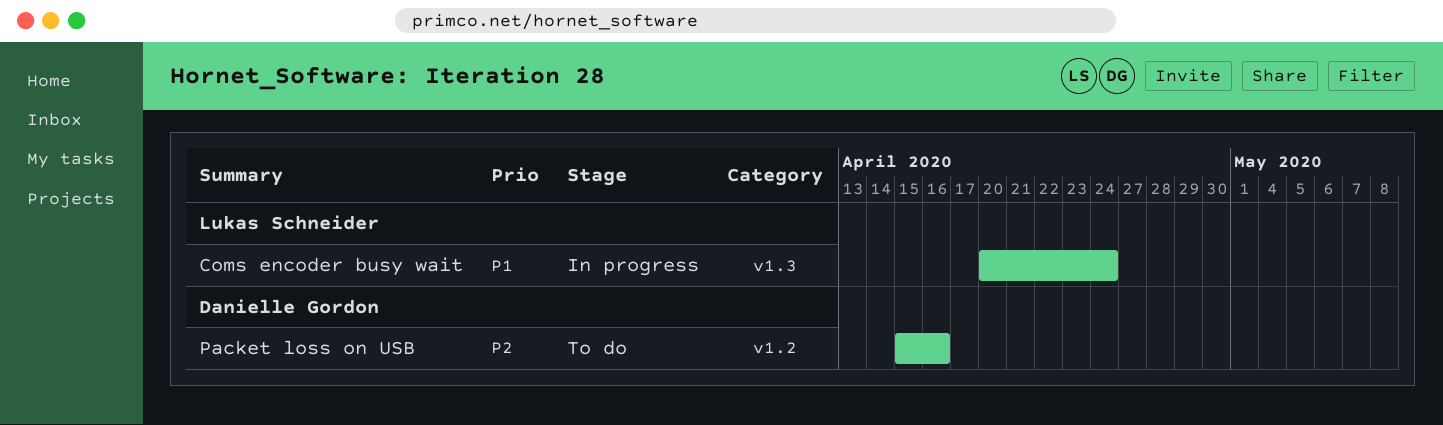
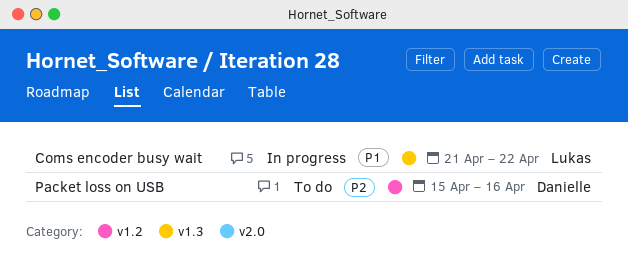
Coms encoder busy wait, start: Apr 20 -> Apr 21
Coms encoder busy wait, due: Apr 24 -> Apr 22

